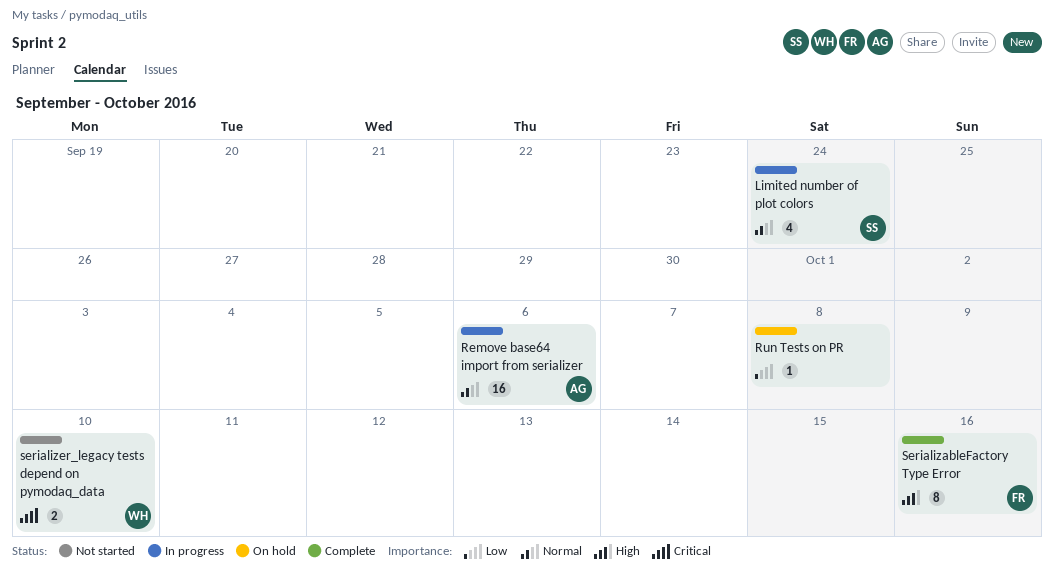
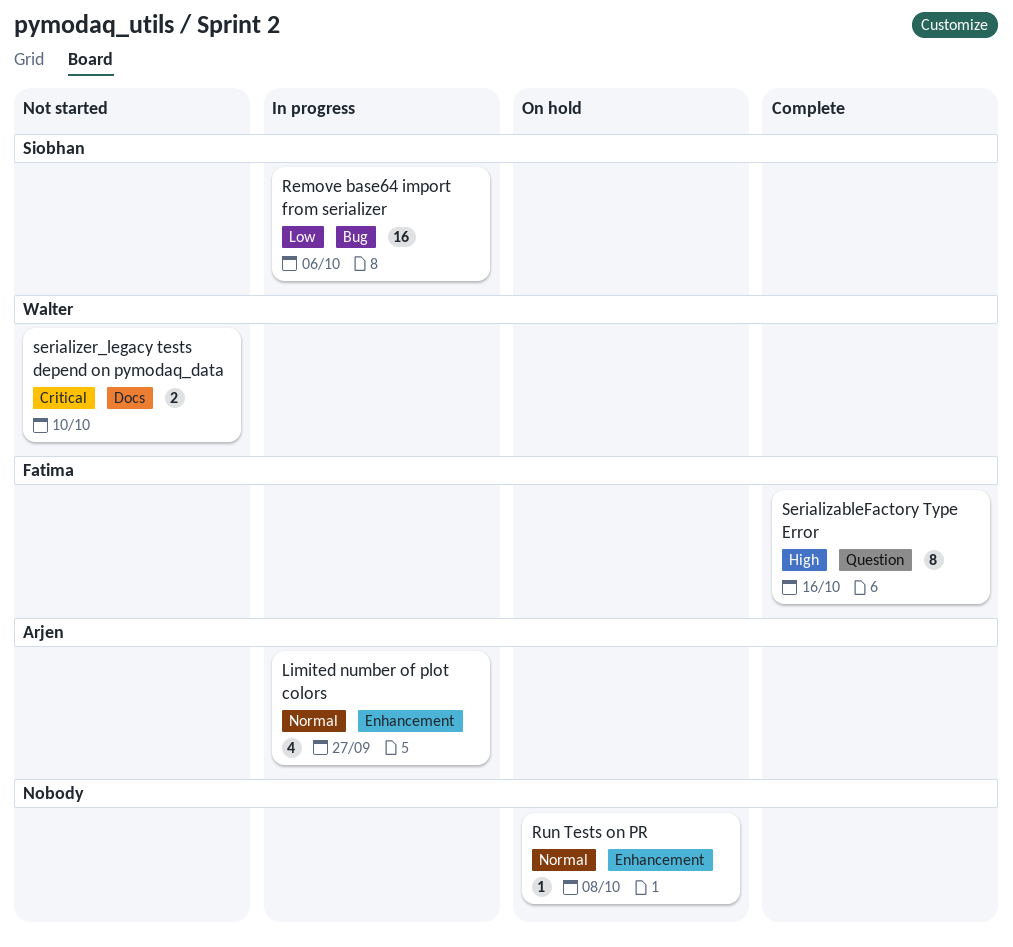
Limited number of plot colors, owner: Siobhan -> Arjen
Limited number of plot colors, due: Sep 24 -> Sep 27
Remove base64 import from serializer, owner: Arjen -> Siobhan
Remove base64 import from serializer, priority: Normal -> Low
Run Tests on PR, priority: Low -> Normal

